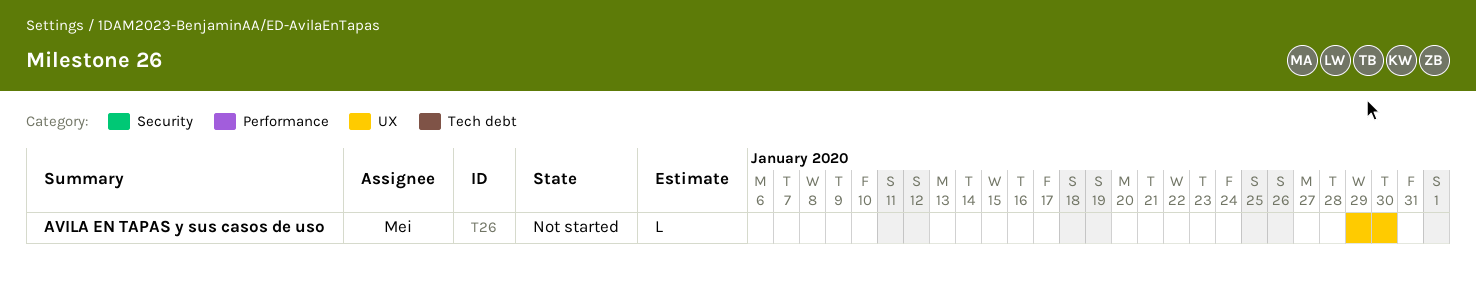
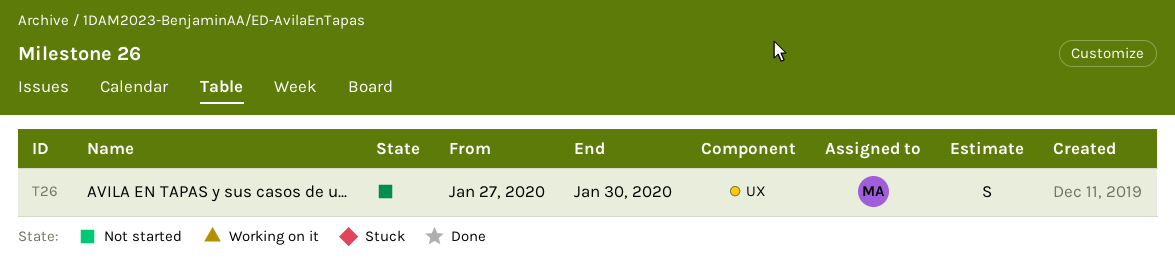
T26, estimate: L -> S
T26, start: Jan 29 -> Jan 27

